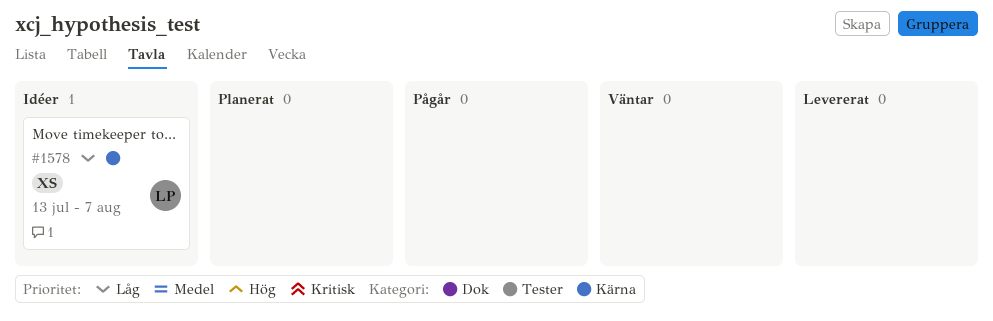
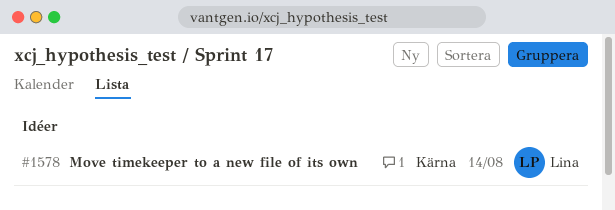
#1578, due: Aug 7 -> Aug 14

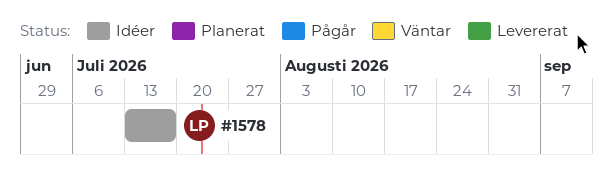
#1578, due: Aug 14 -> Jul 17

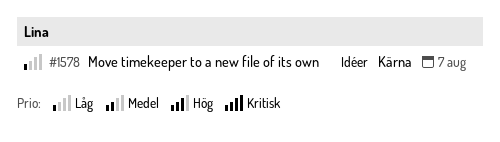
#1578, due: Jul 17 -> Aug 7

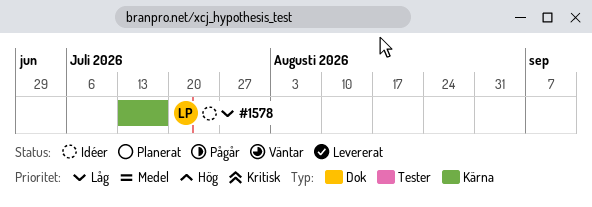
#1578, due: Aug 7 -> Jul 17

